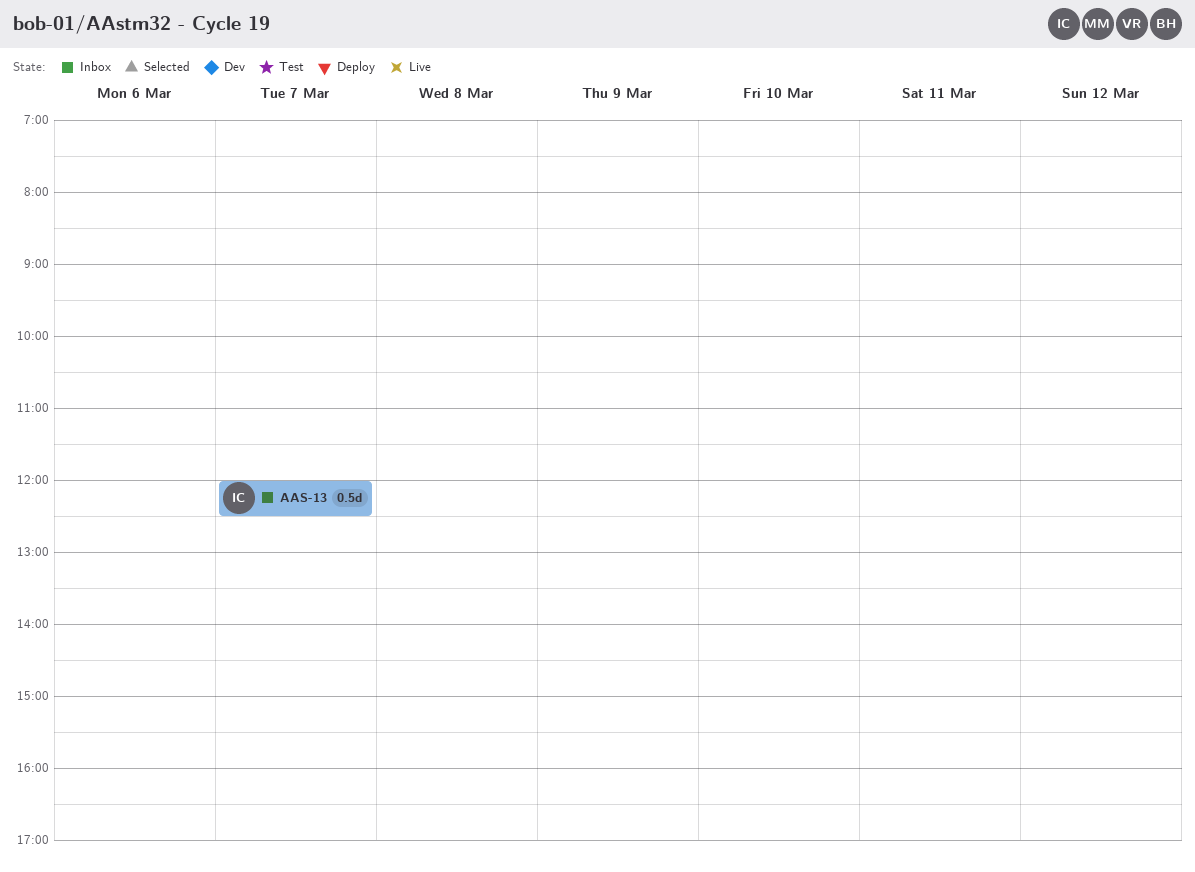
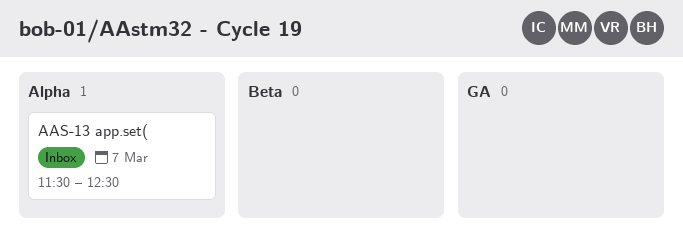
AAS-13, begins: 12:00 -> 11:30

